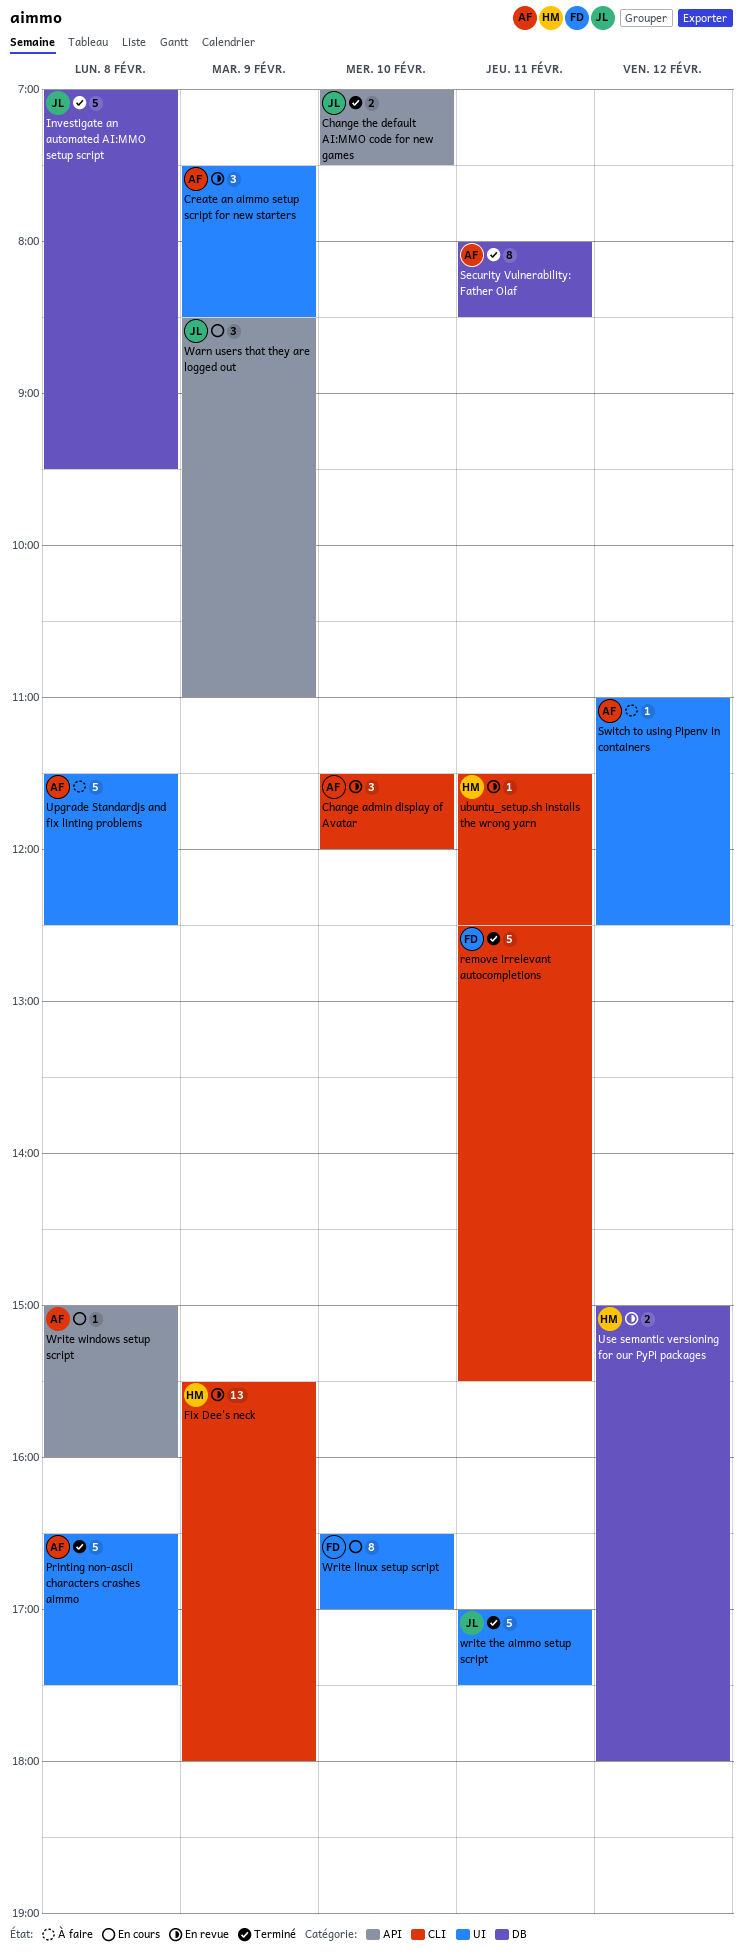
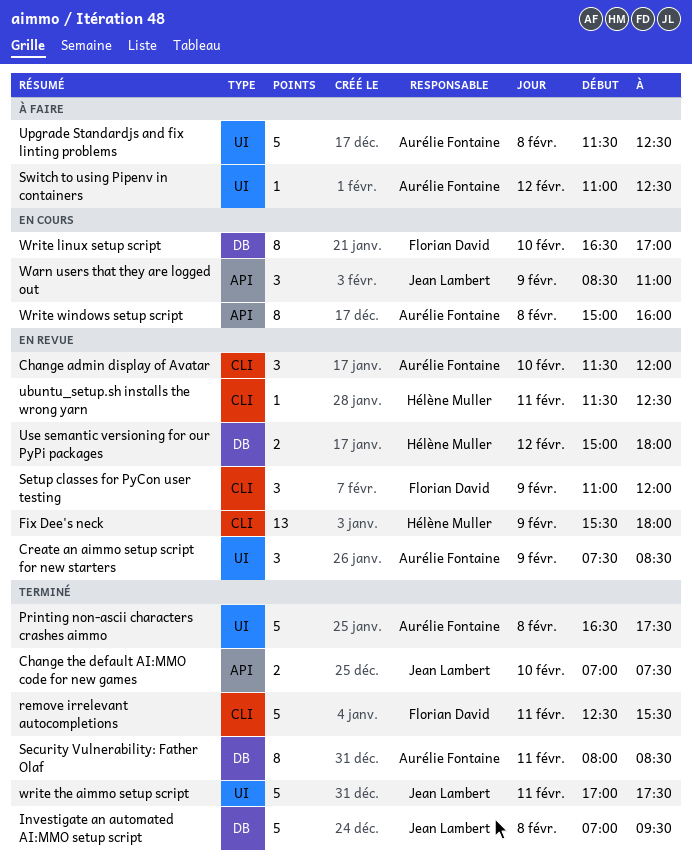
Setup classes for PyCon user testing: none -> present
Write linux setup script, label: UI -> DB
Write windows setup script, estimate: 1 -> 8

